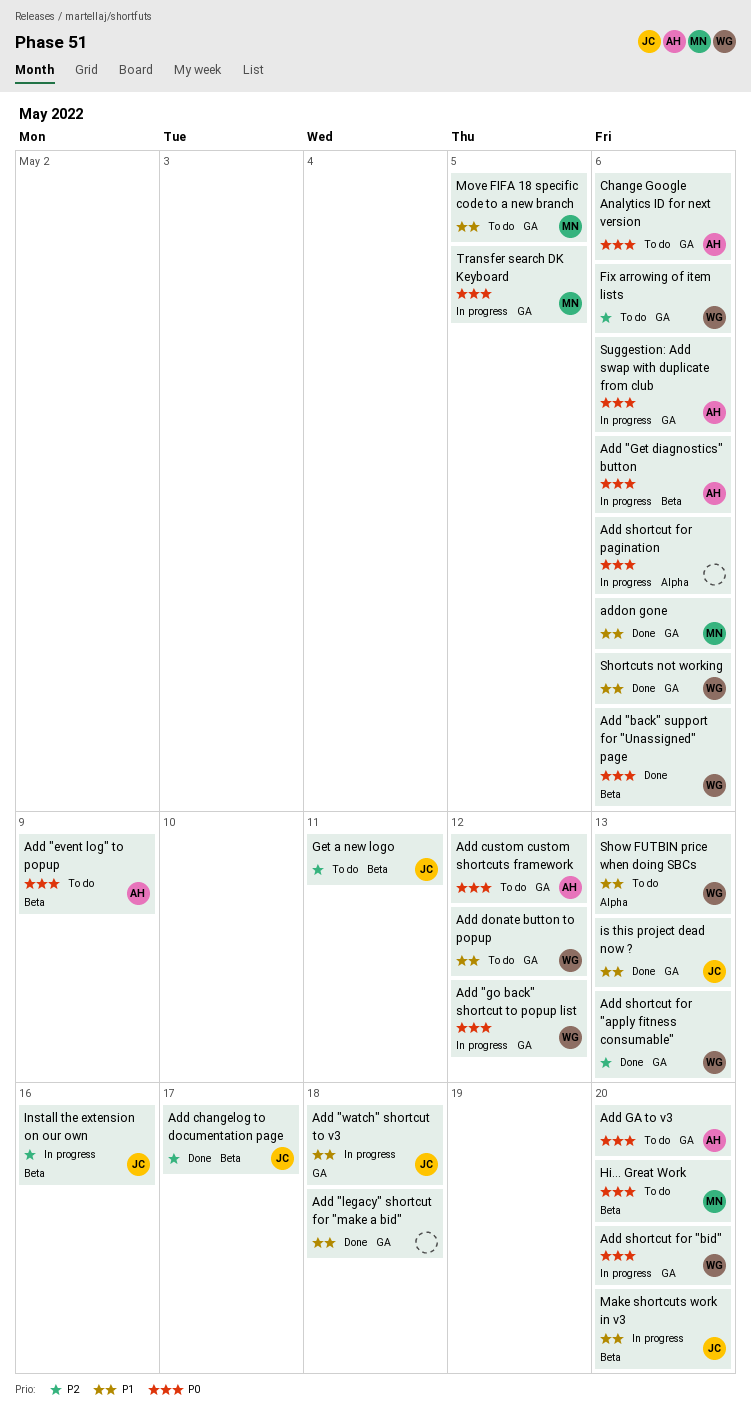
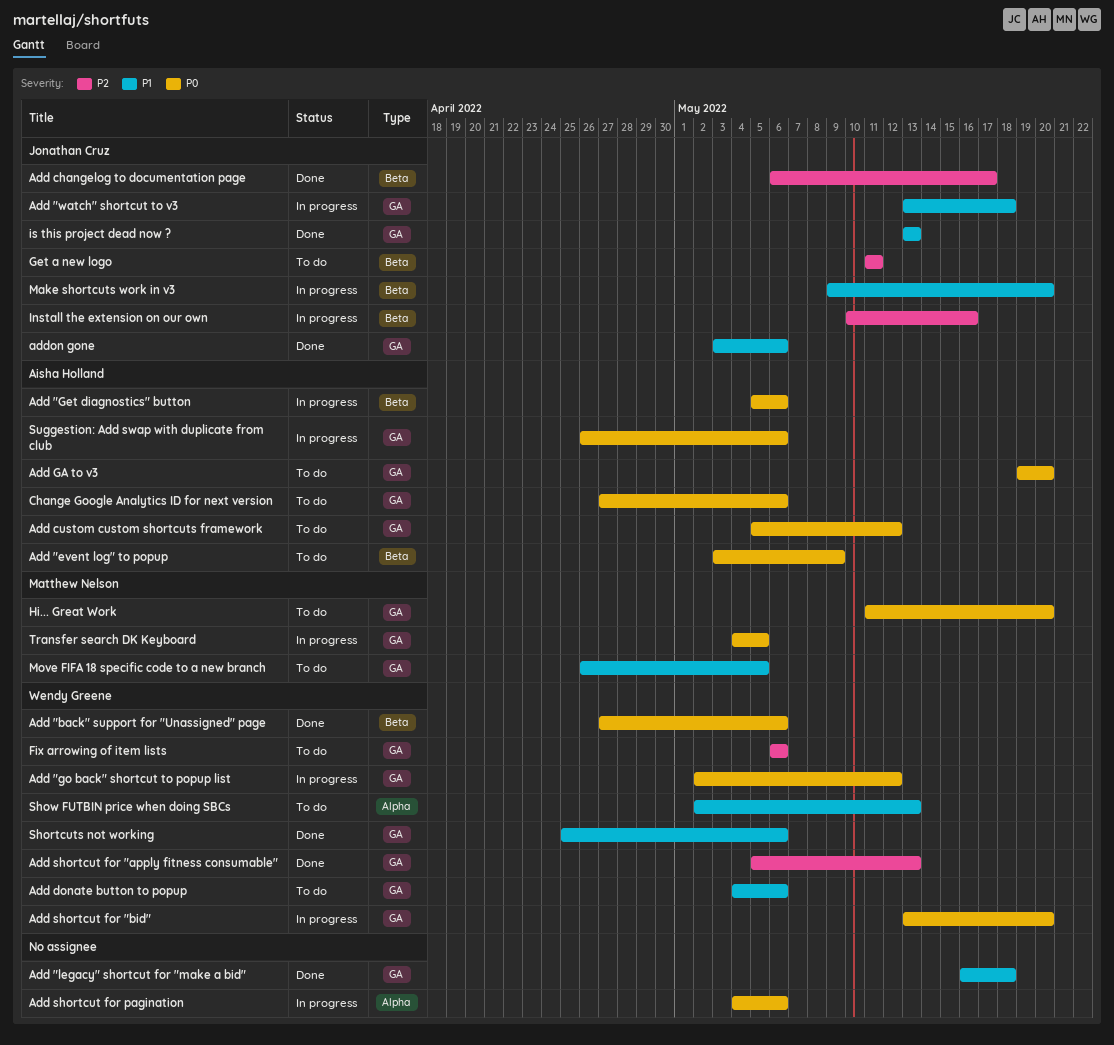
Add donate button to popup, due: May 12 -> May 6
addon gone, owner: Matthew Nelson -> Jonathan Cruz
Hi... Great Work, label: Beta -> GA

